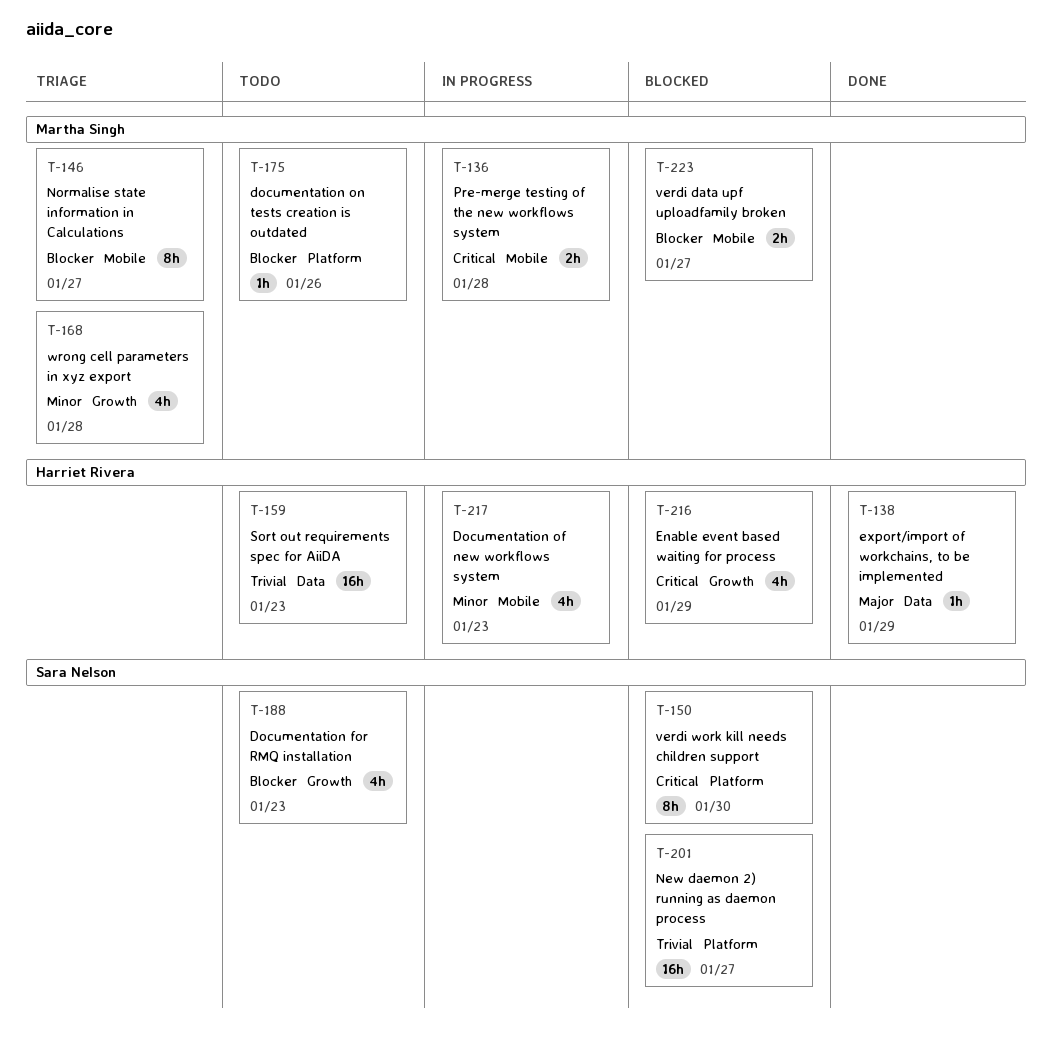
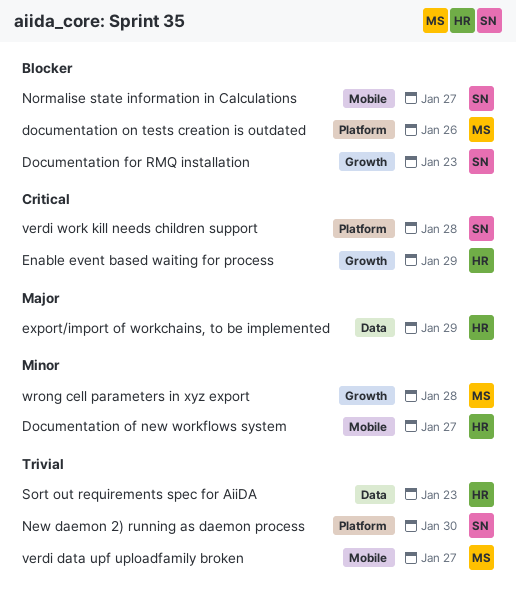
Documentation of new workflows system, due: Jan 23 -> Jan 27
New daemon 2) running as daemon process, due: Jan 27 -> Jan 30
Normalise state information in Calculations, owner: Martha Singh -> Sara Nelson
Pre-merge testing of the new workflows system: present -> none
verdi data upf uploadfamily broken, priority: Blocker -> Trivial
verdi work kill needs children support, due: Jan 30 -> Jan 28

